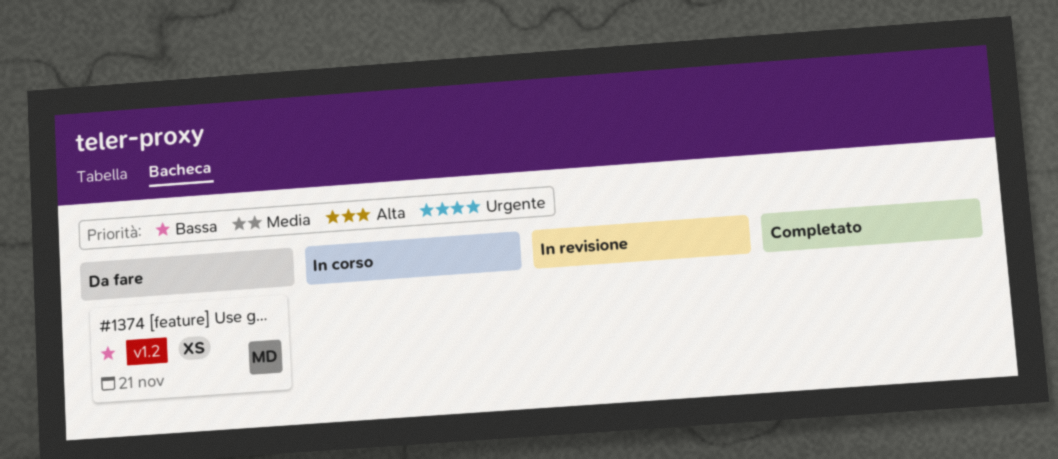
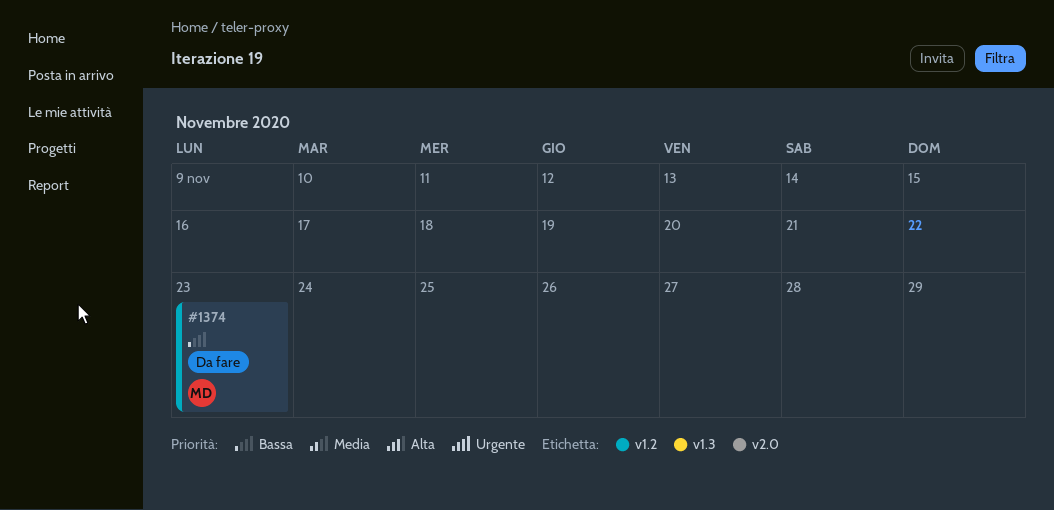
#1374, due: Nov 21 -> Nov 23

